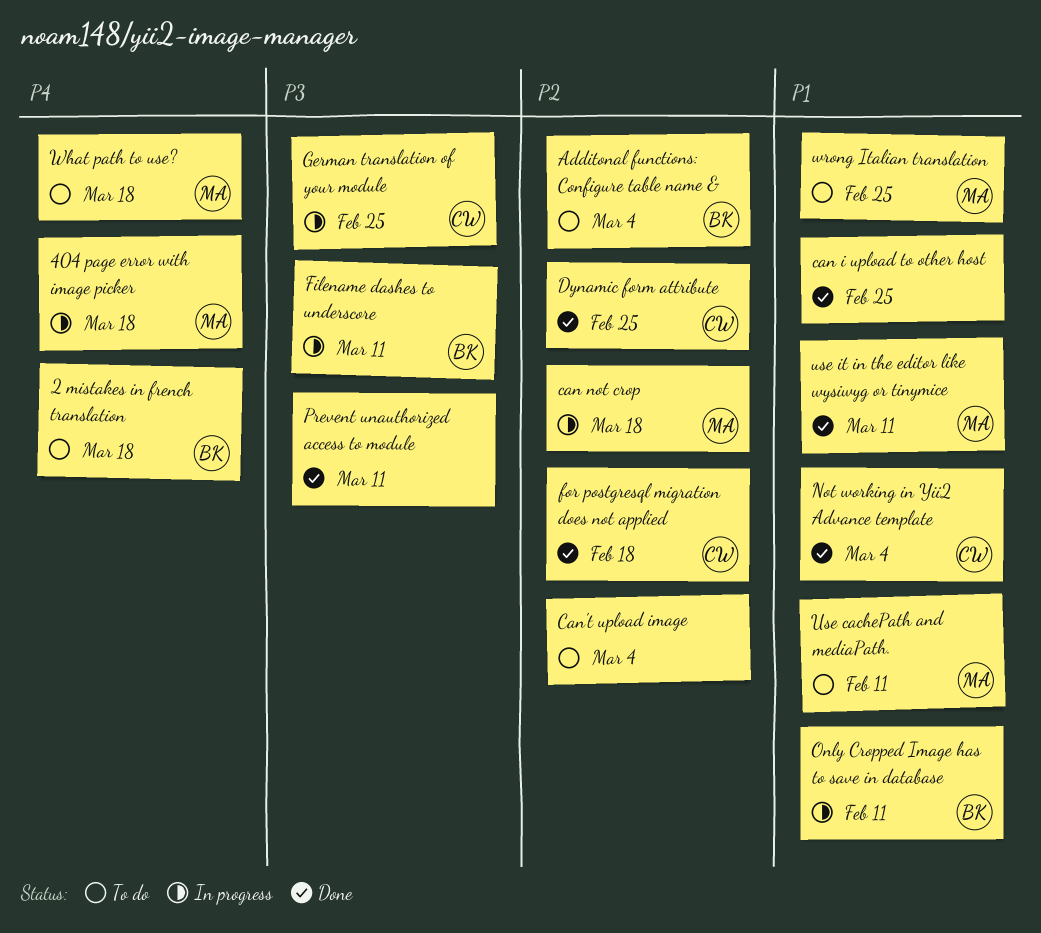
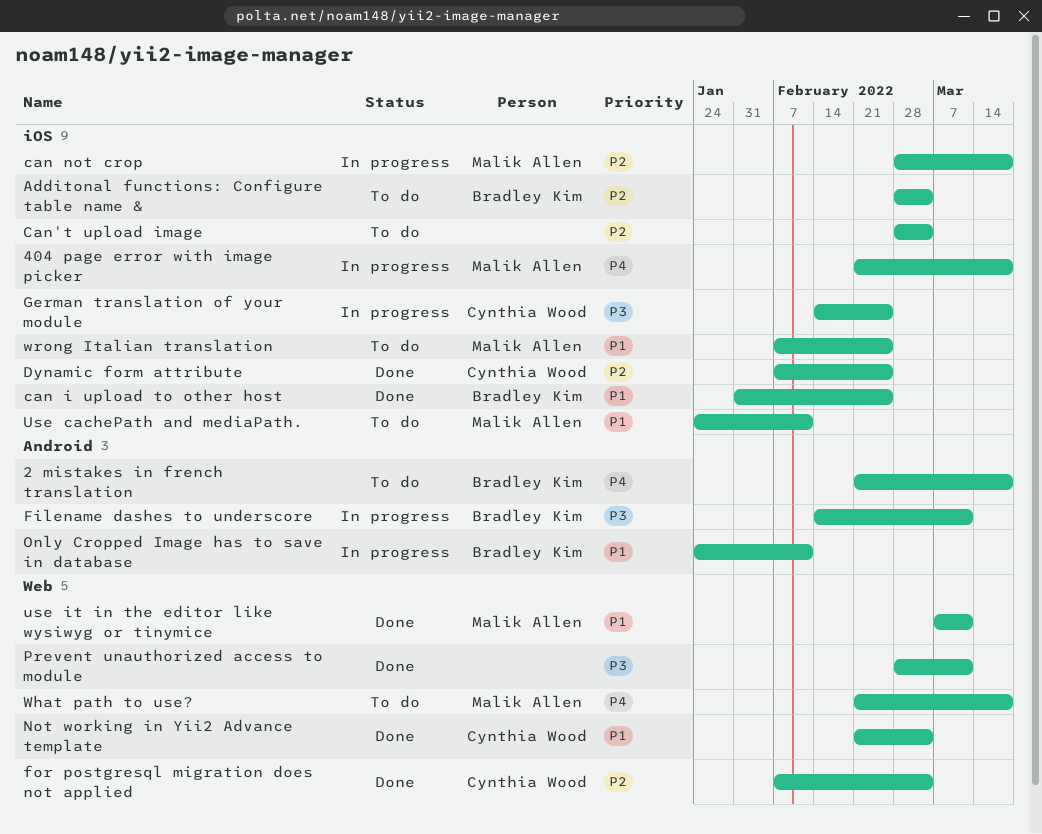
can i upload to other host, owner: none -> Bradley Kim
for postgresql migration does not applied, due: Feb 18 -> Mar 4

